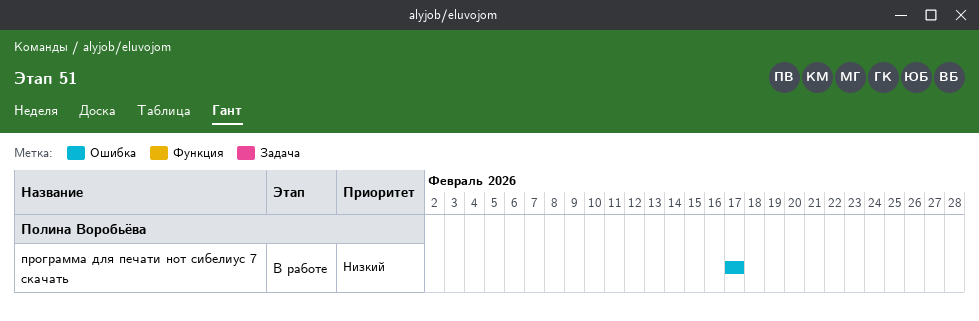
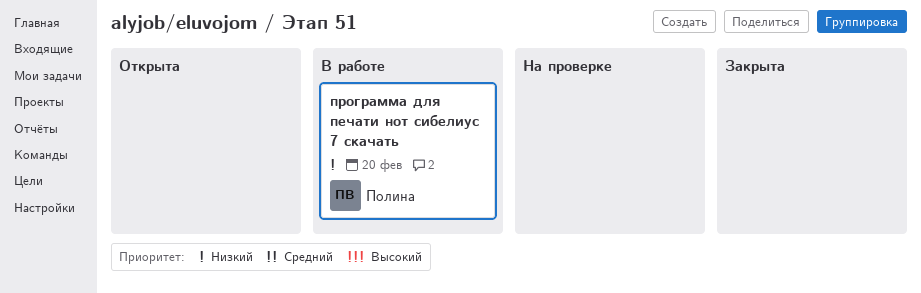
программа для печати нот сибелиус 7 скачать, due: Feb 17 -> Feb 20

